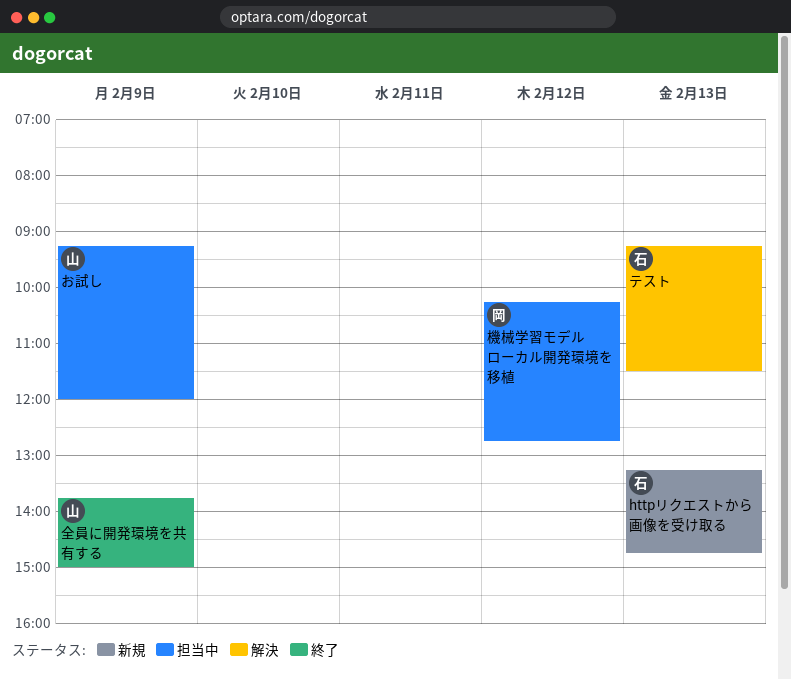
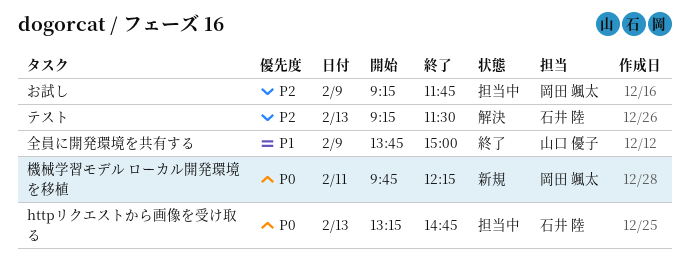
httpリクエストから画像を受け取る, status: 新規 -> 担当中
お試し, owner: 山口 優子 -> 岡田 颯太
お試し, ends: 12:00 -> 11:45
機械学習モデル ローカル開発環境を移植, status: 担当中 -> 新規
機械学習モデル ローカル開発環境を移植, day: Feb 12 -> Feb 11
機械学習モデル ローカル開発環境を移植, begins: 10:15 -> 09:45
機械学習モデル ローカル開発環境を移植, ends: 12:45 -> 12:15

